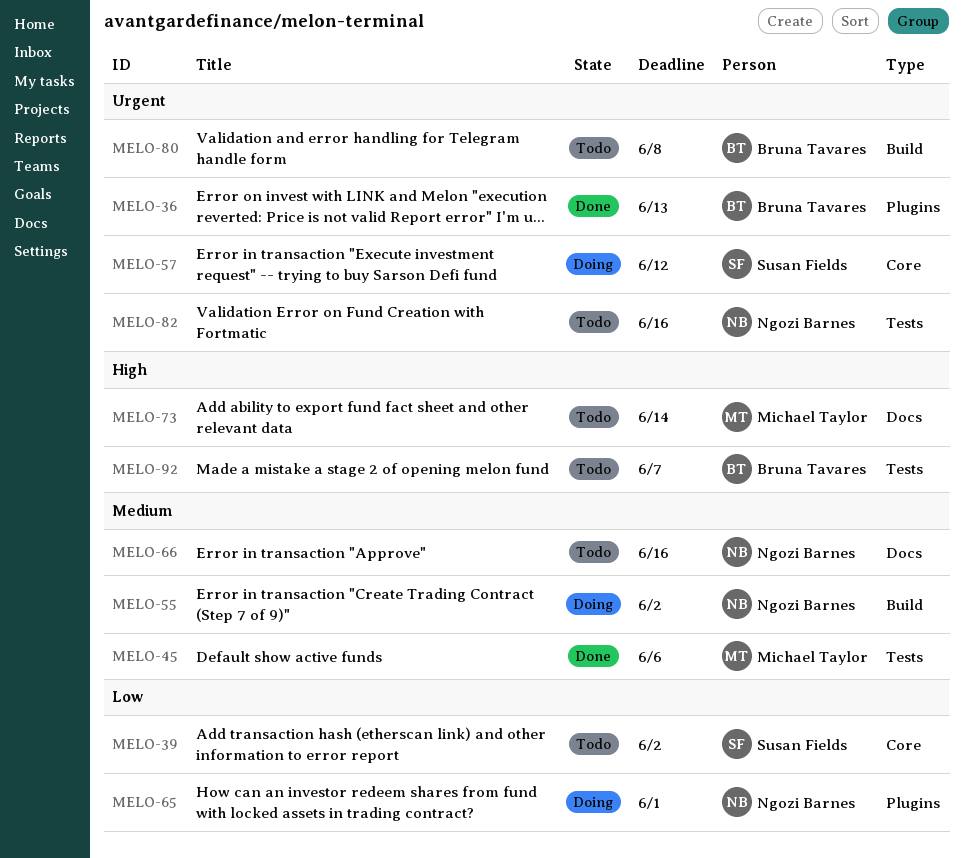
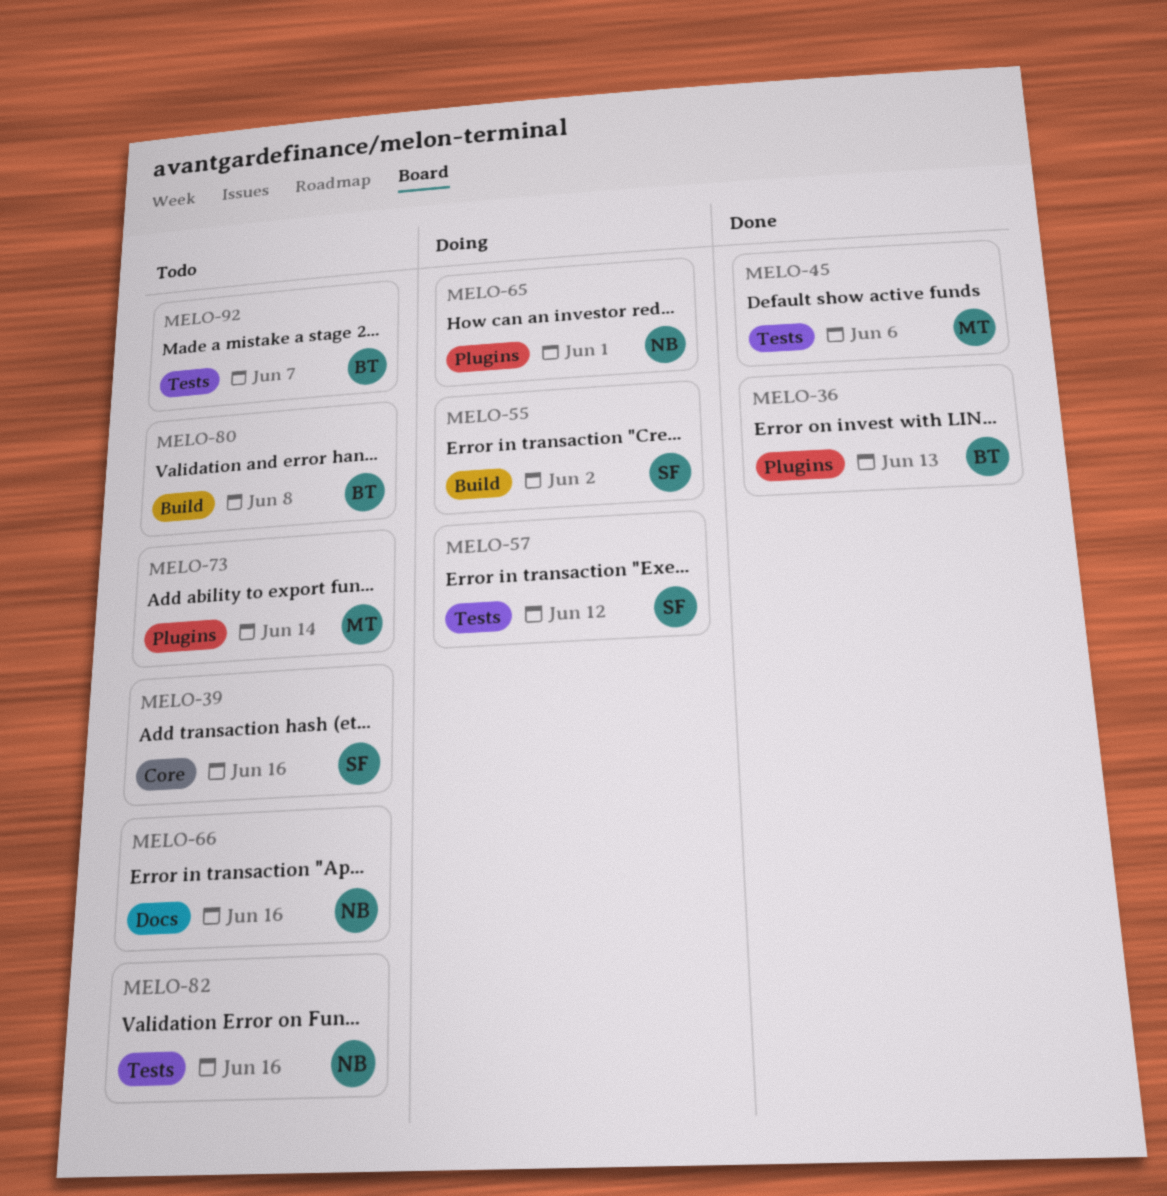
MELO-39, due: Jun 2 -> Jun 16
MELO-55, owner: Ngozi Barnes -> Susan Fields
MELO-57, label: Core -> Tests
MELO-73, label: Docs -> Plugins

